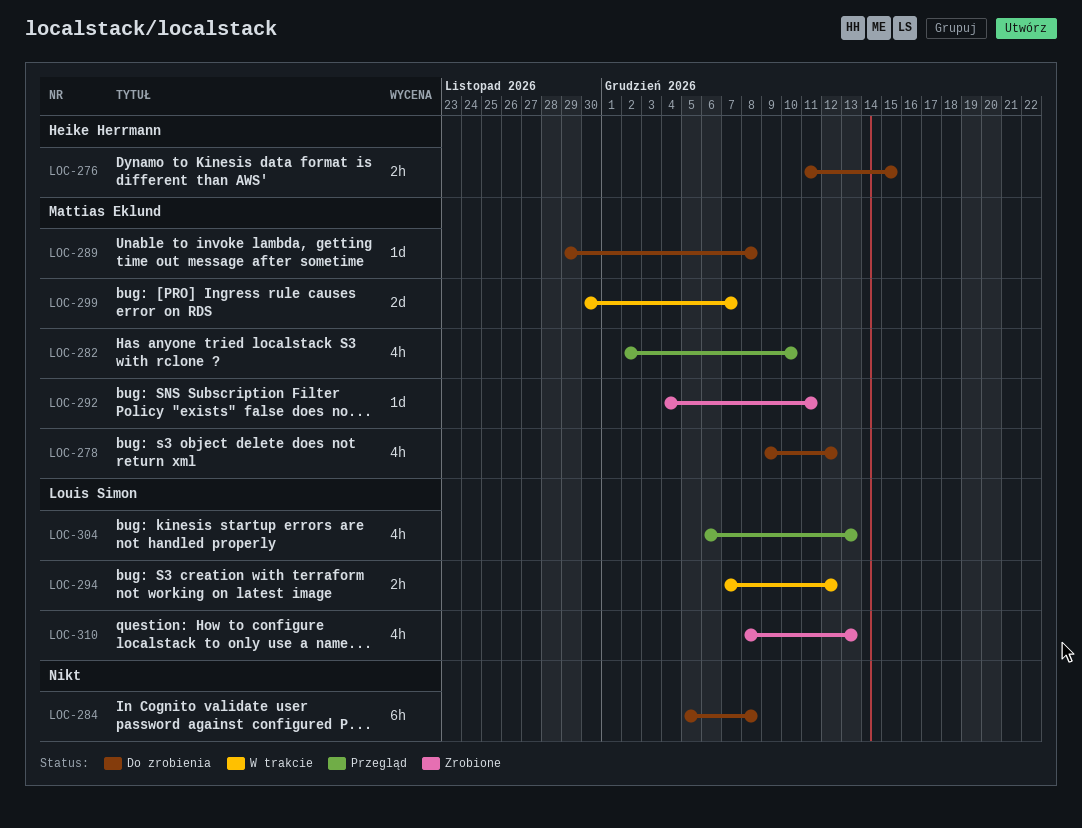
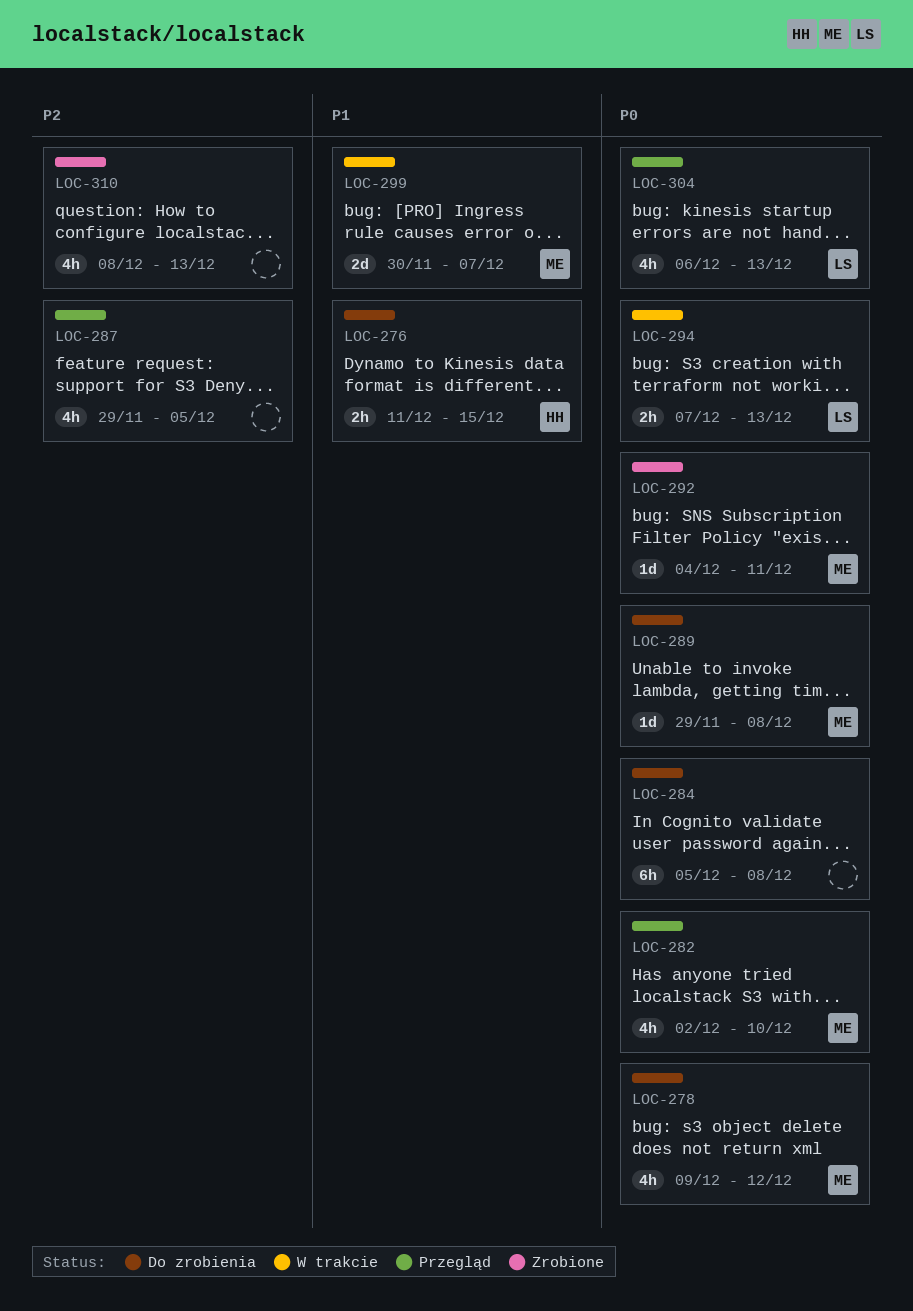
LOC-287: none -> present
LOC-294, due: Dec 12 -> Dec 13
LOC-310, owner: Louis Simon -> none

